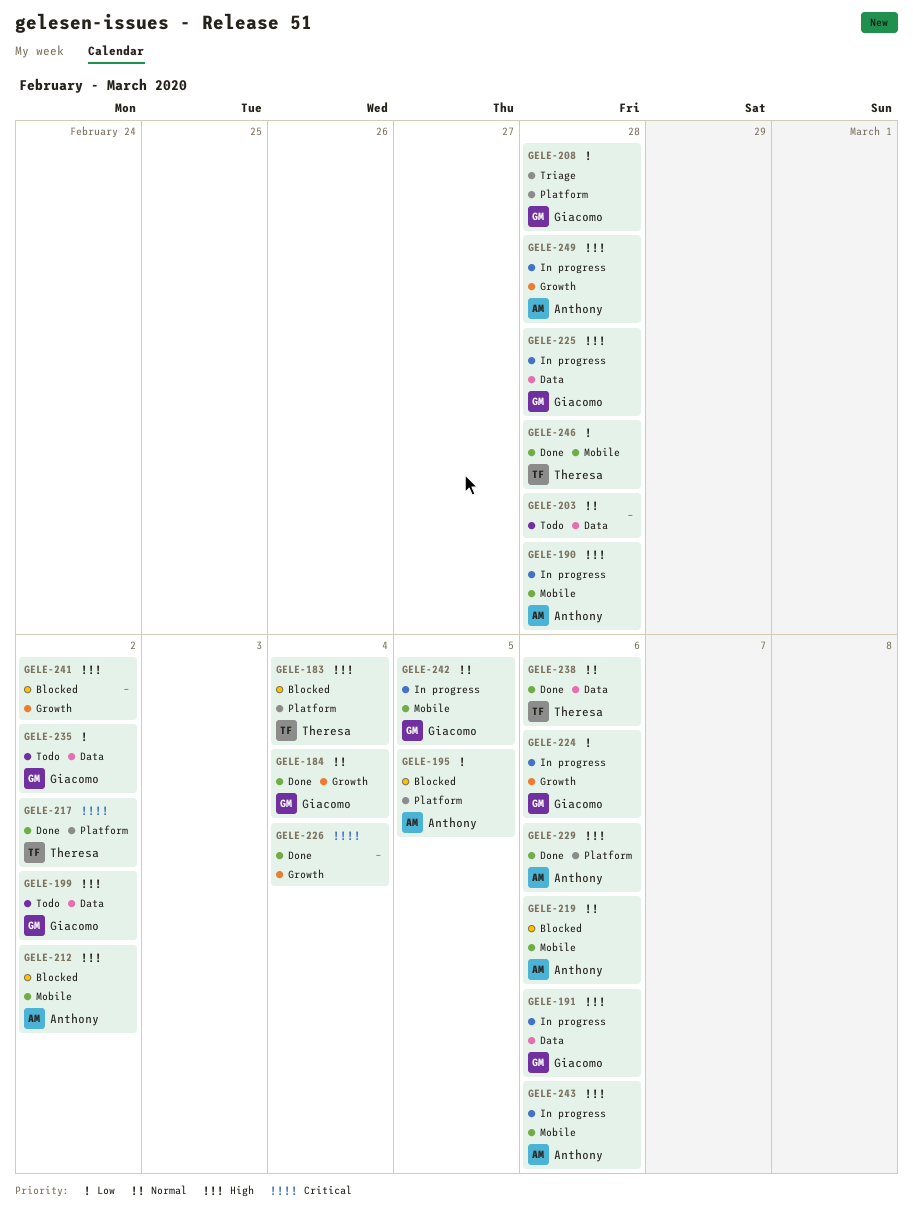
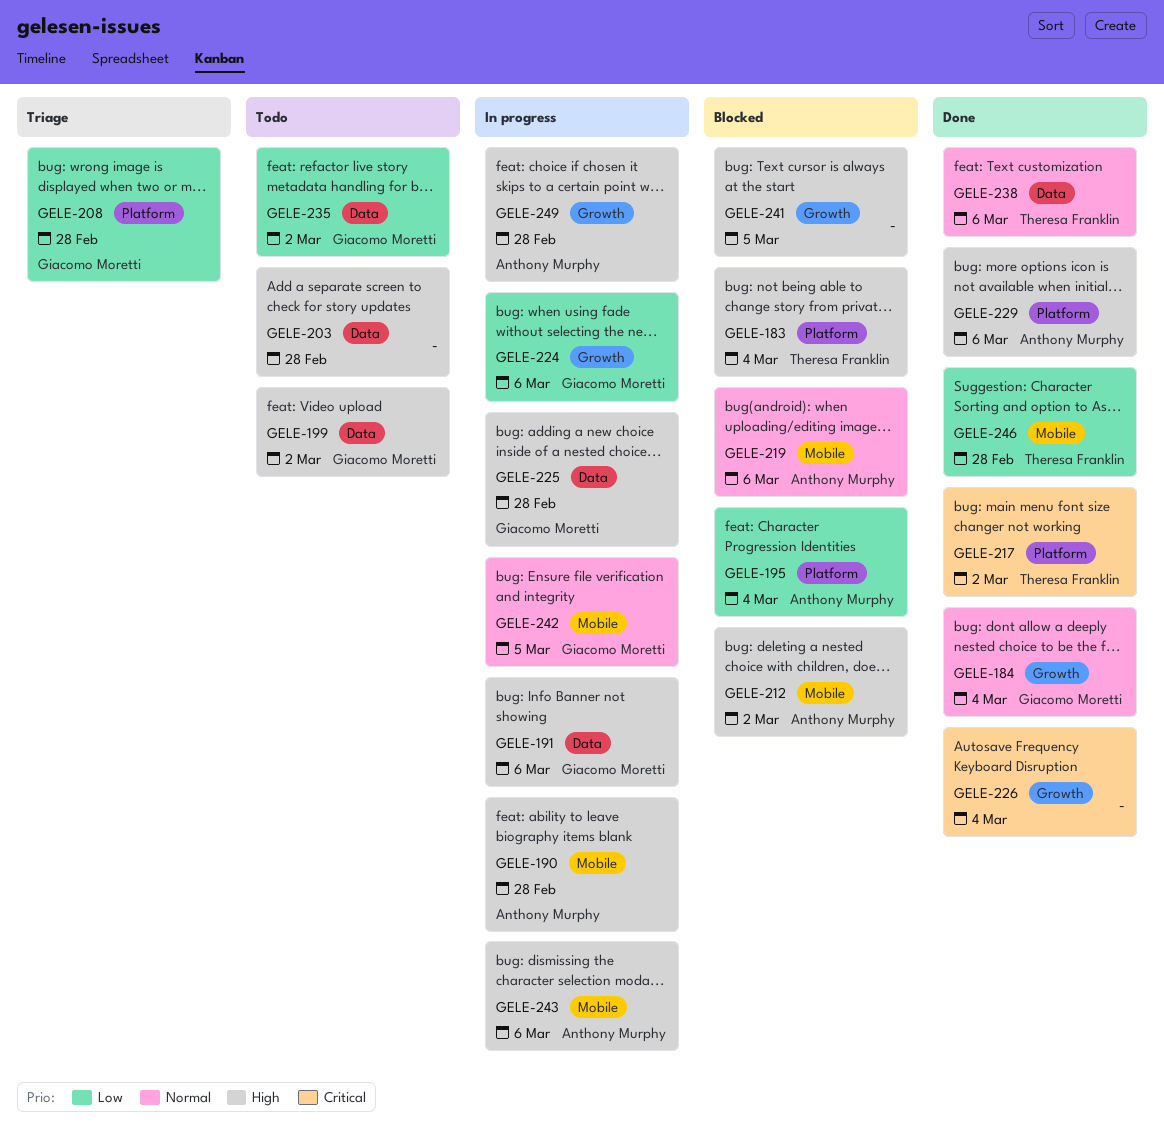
GELE-195, due: Mar 5 -> Mar 4
GELE-203, priority: Normal -> High
GELE-241, due: Mar 2 -> Mar 5

